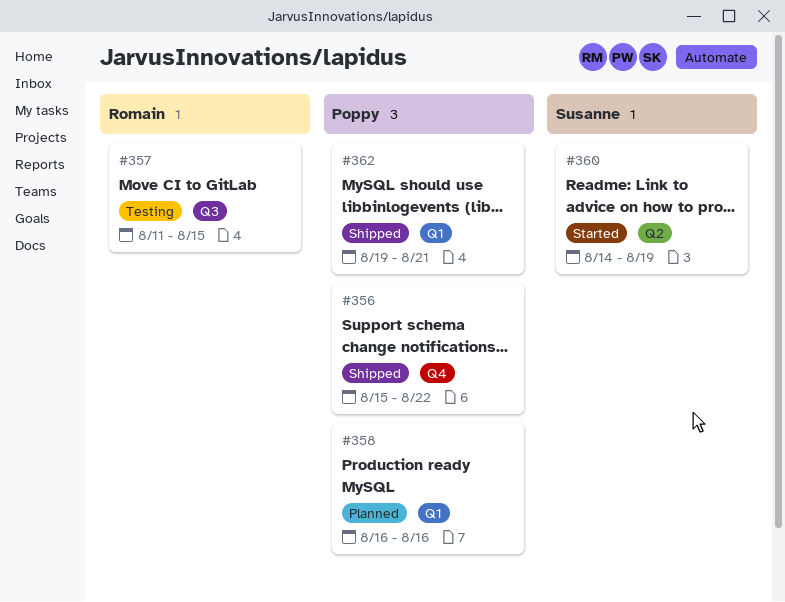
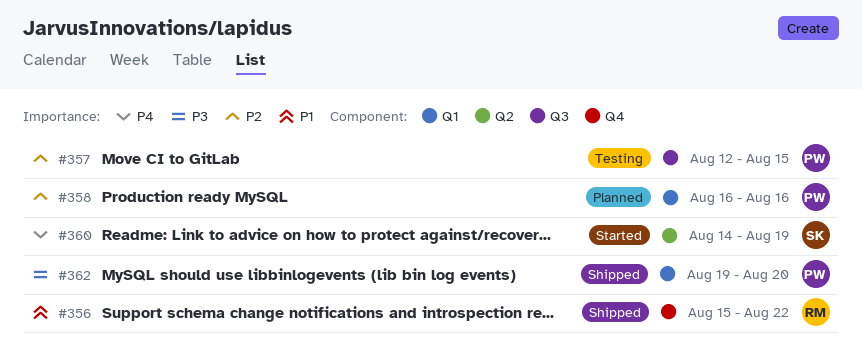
#356, owner: Poppy -> Romain
#357, owner: Romain -> Poppy
#357, start: Aug 11 -> Aug 12
#362, due: Aug 21 -> Aug 20

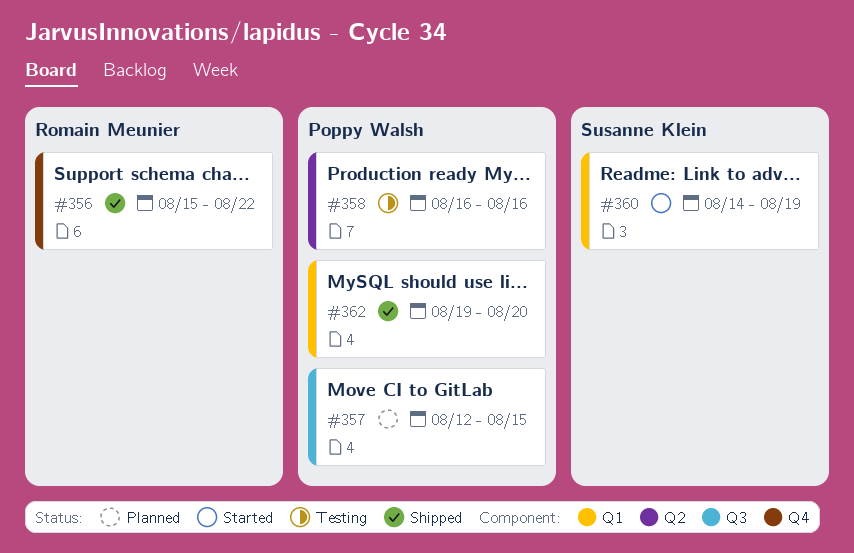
#357, status: Testing -> Planned
#358, status: Planned -> Testing
#358, label: Q1 -> Q2
#360, label: Q2 -> Q1

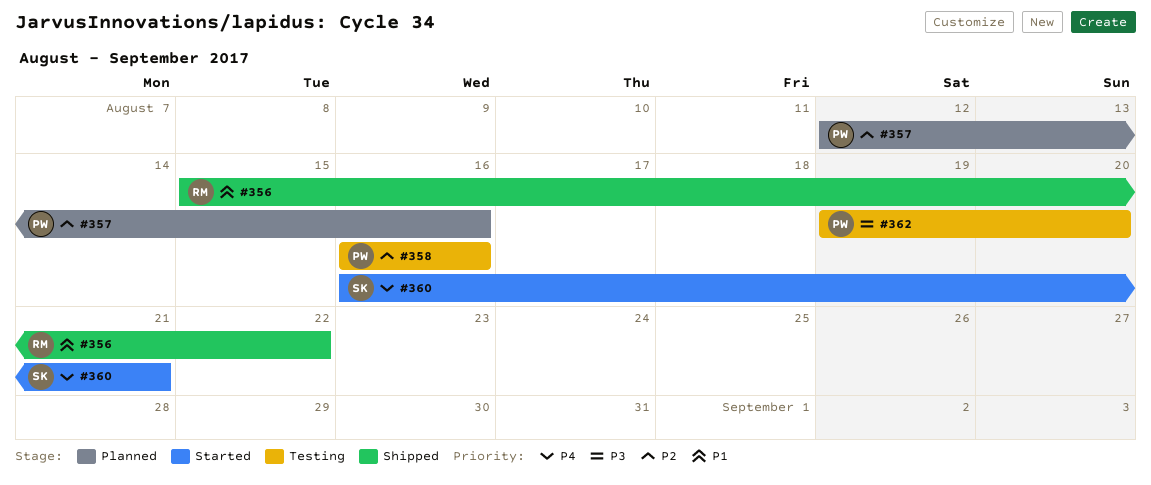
#357, due: Aug 15 -> Aug 16
#360, start: Aug 14 -> Aug 16
#360, due: Aug 19 -> Aug 21
#362, status: Shipped -> Testing

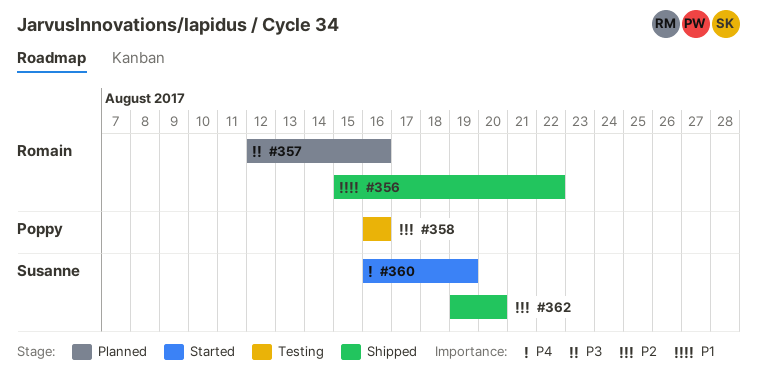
#357, owner: Poppy -> Romain
#357, priority: P2 -> P3
#360, due: Aug 21 -> Aug 19
#362, status: Testing -> Shipped
#362, owner: Poppy -> Susanne
#362, priority: P3 -> P2

